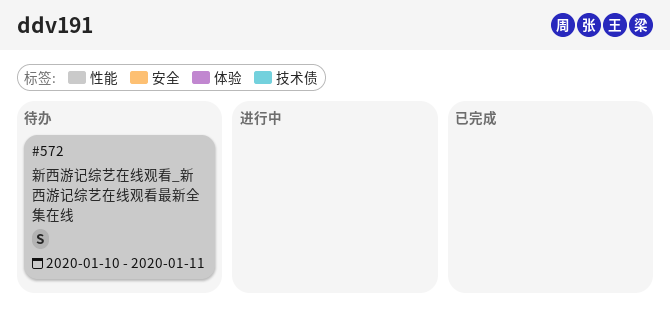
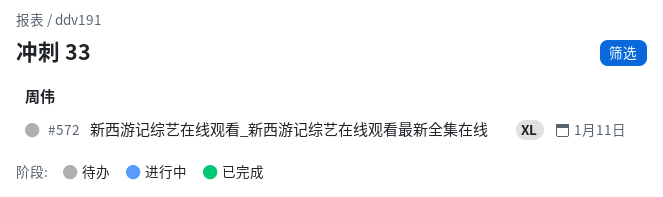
#572, estimate: S -> XL

